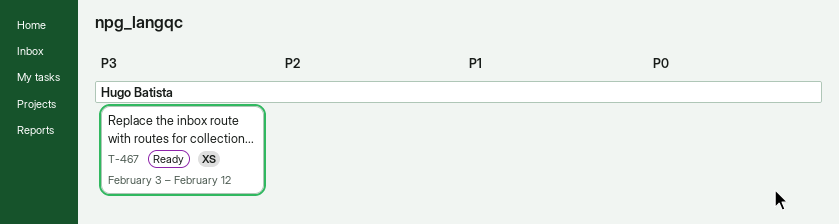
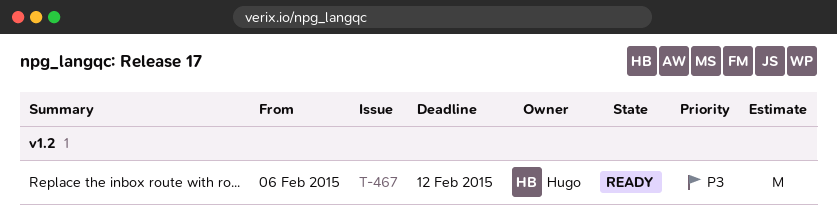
T-467, estimate: XS -> M
T-467, start: Feb 3 -> Feb 6

